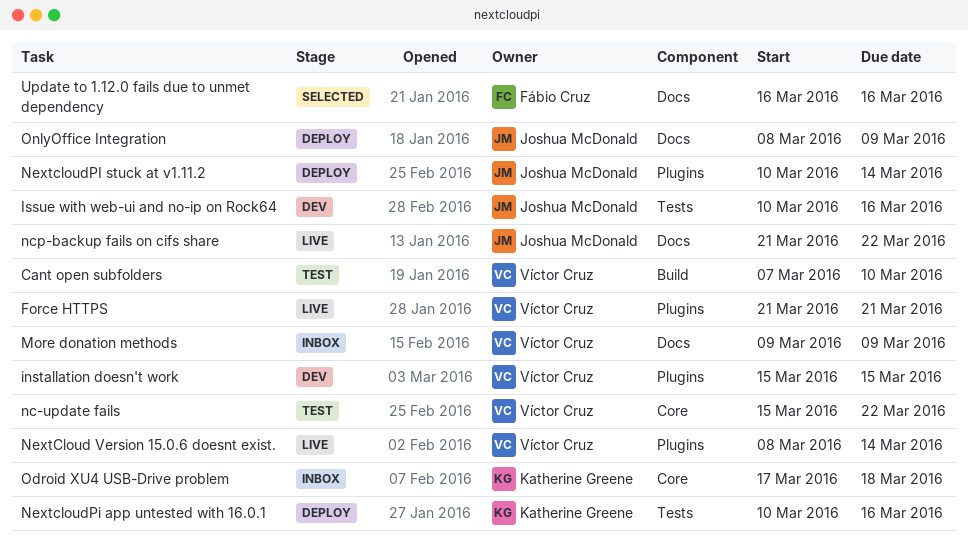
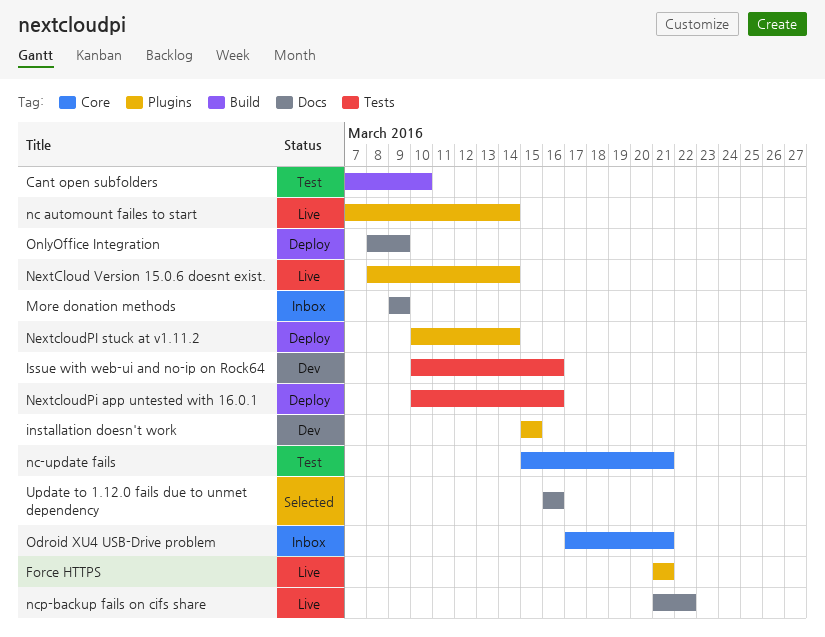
nc automount failes to start: none -> present
nc-update fails, due: Mar 22 -> Mar 21
Odroid XU4 USB-Drive problem, due: Mar 18 -> Mar 21

